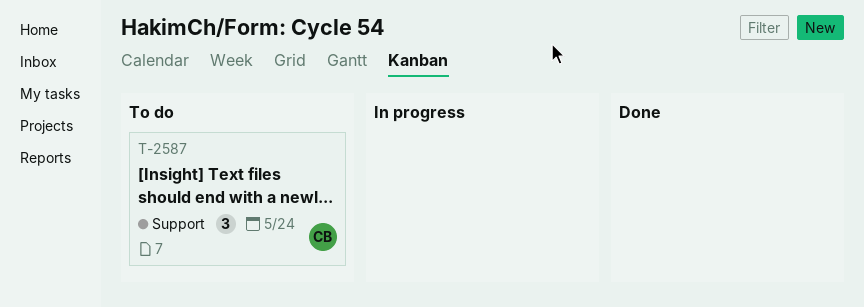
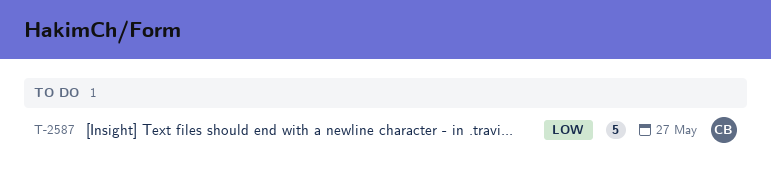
T-2587, estimate: 3 -> 5
T-2587, due: May 24 -> May 27

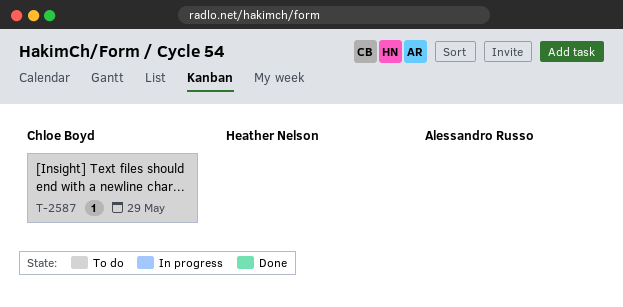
T-2587, estimate: 5 -> 1
T-2587, due: May 27 -> May 29

